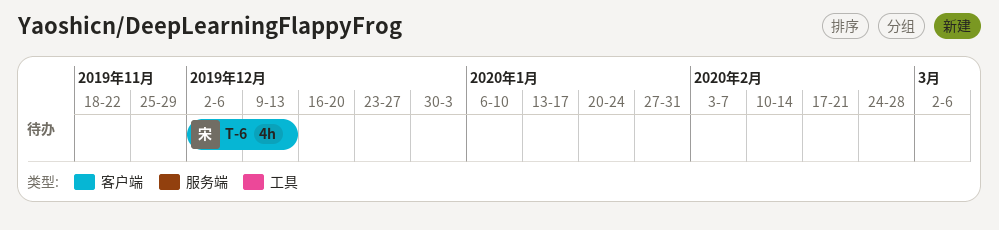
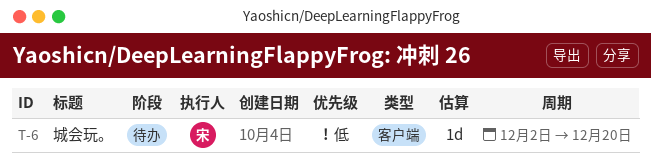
T-6, estimate: 4h -> 1d
T-6, due: Dec 13 -> Dec 20

